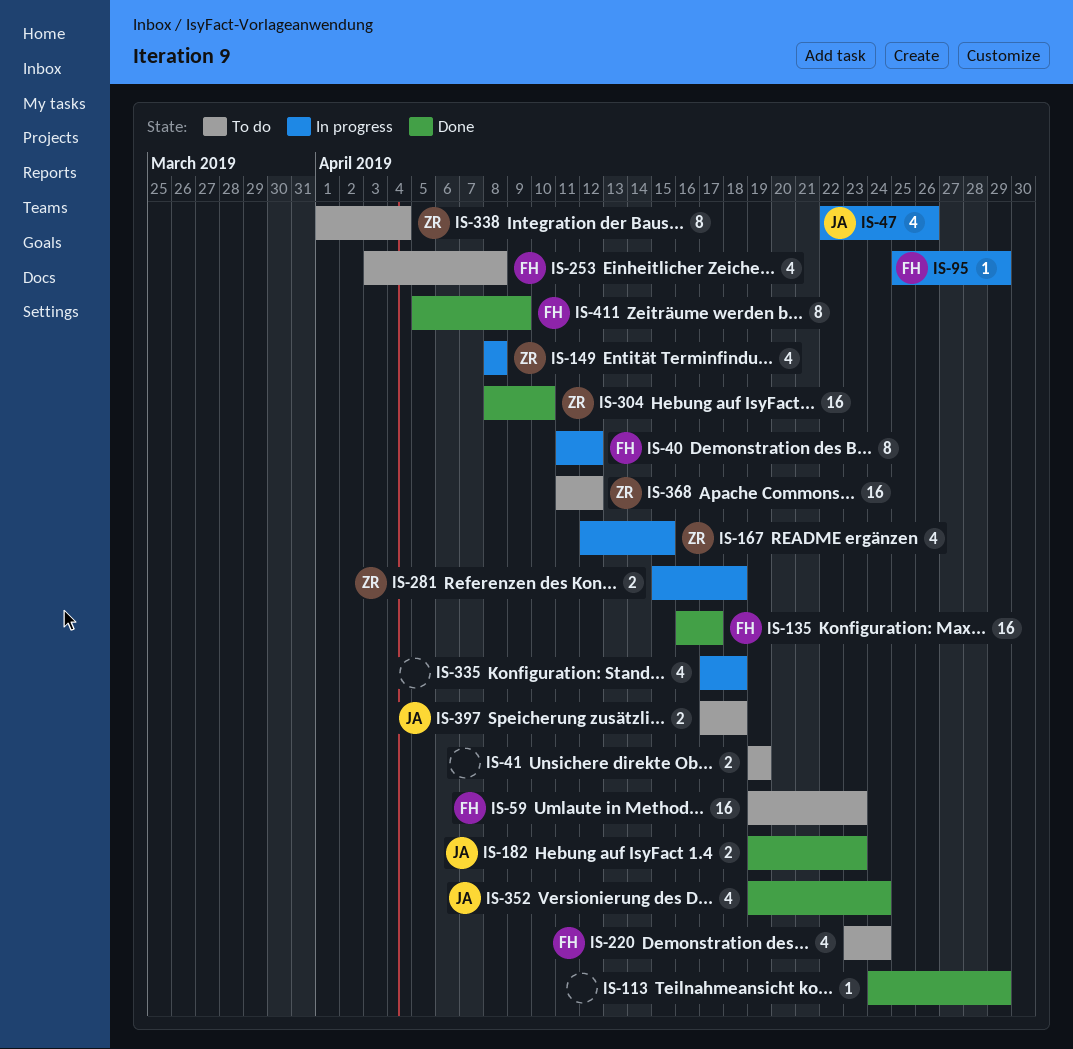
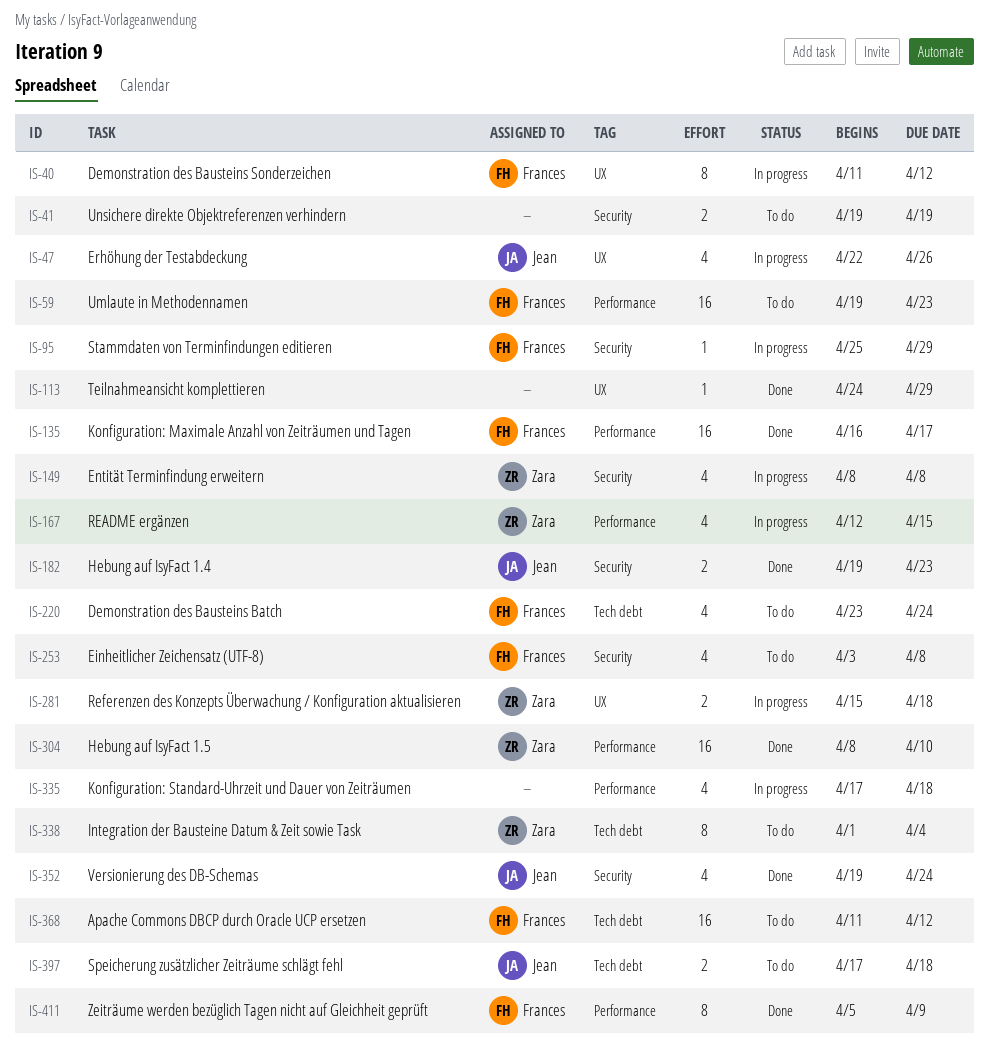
IS-368, owner: Zara -> Frances

